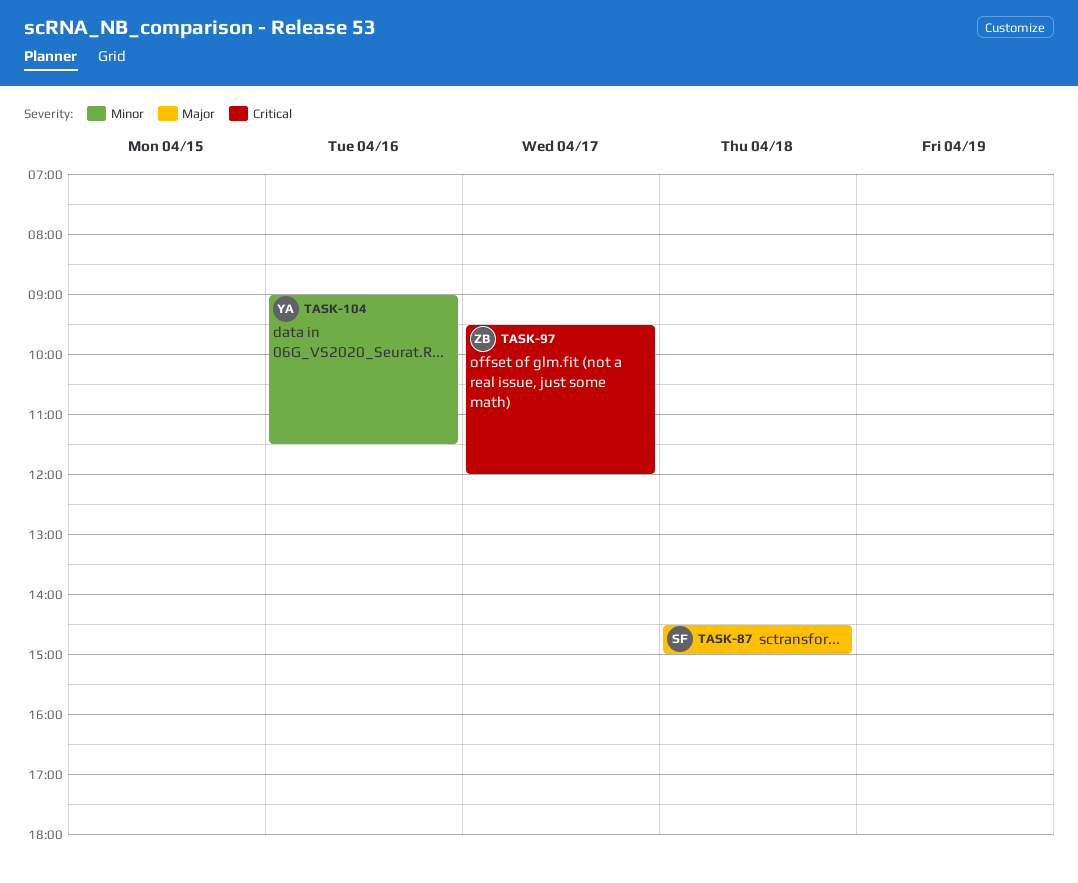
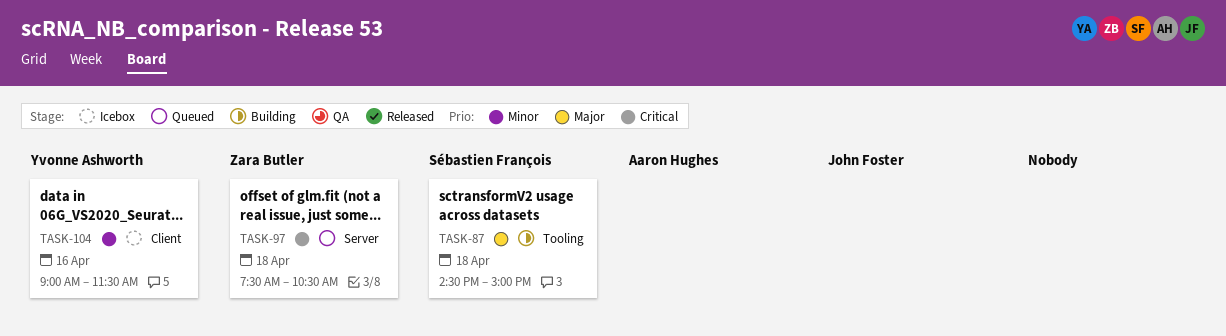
TASK-97, day: Apr 17 -> Apr 18
TASK-97, begins: 09:30 -> 07:30
TASK-97, ends: 12:00 -> 10:30

